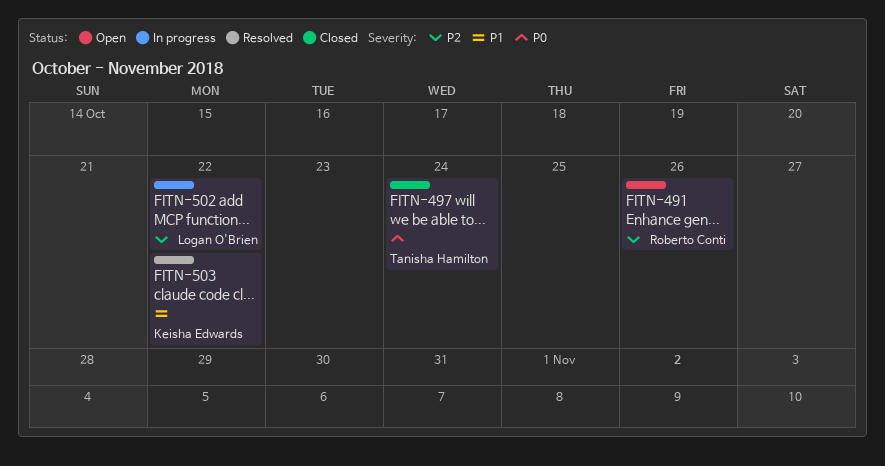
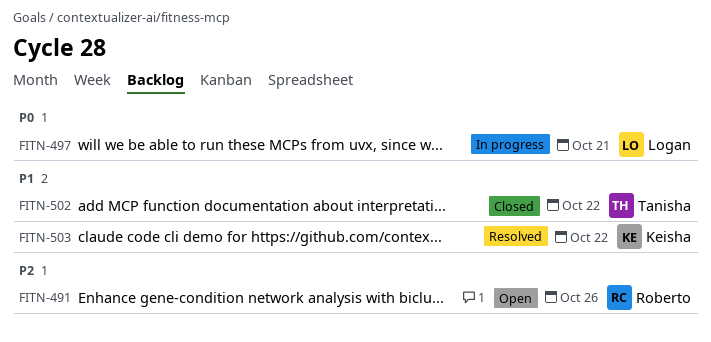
FITN-497, status: Closed -> In progress
FITN-497, owner: Tanisha Hamilton -> Logan O'Brien
FITN-497, due: Oct 24 -> Oct 21
FITN-502, status: In progress -> Closed
FITN-502, owner: Logan O'Brien -> Tanisha Hamilton
FITN-502, priority: P2 -> P1

